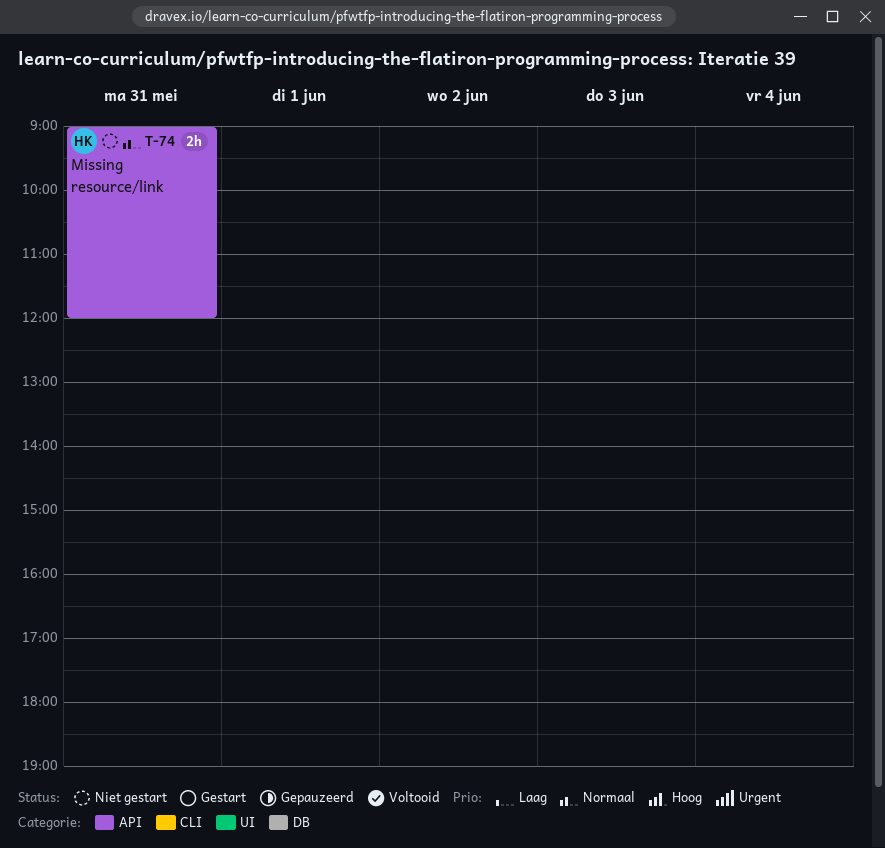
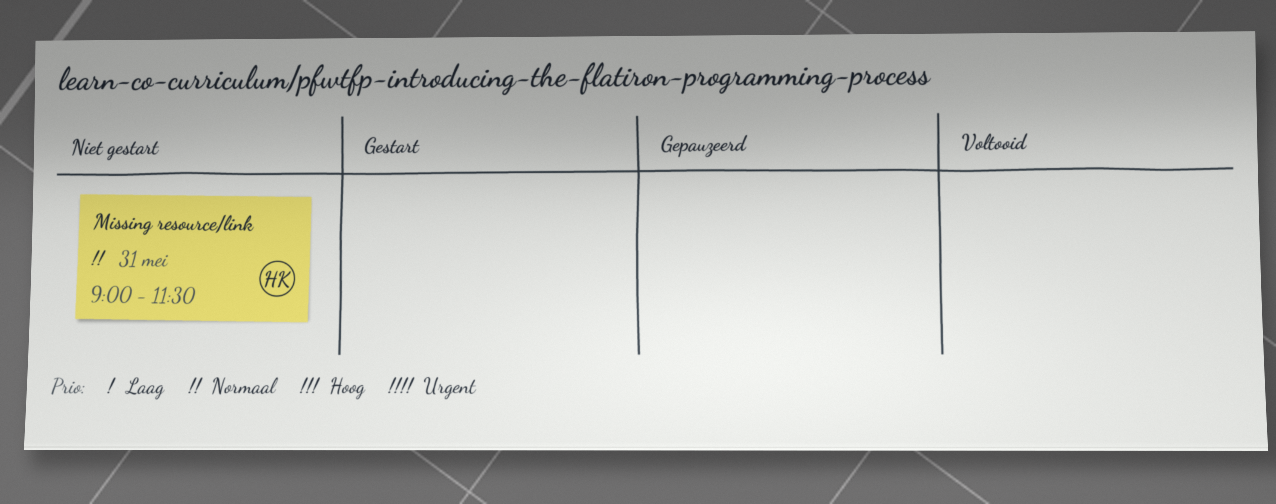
Missing resource/link, ends: 12:00 -> 11:30

